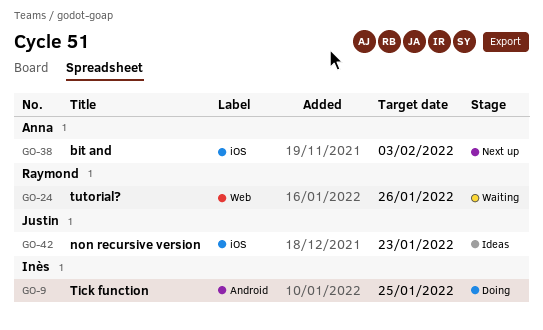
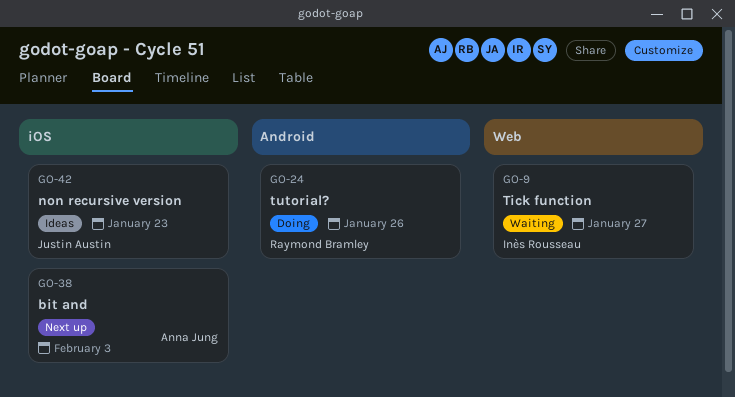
GO-9, status: Doing -> Waiting
GO-9, label: Android -> Web
GO-9, due: Jan 25 -> Jan 27
GO-24, status: Waiting -> Doing
GO-24, label: Web -> Android

